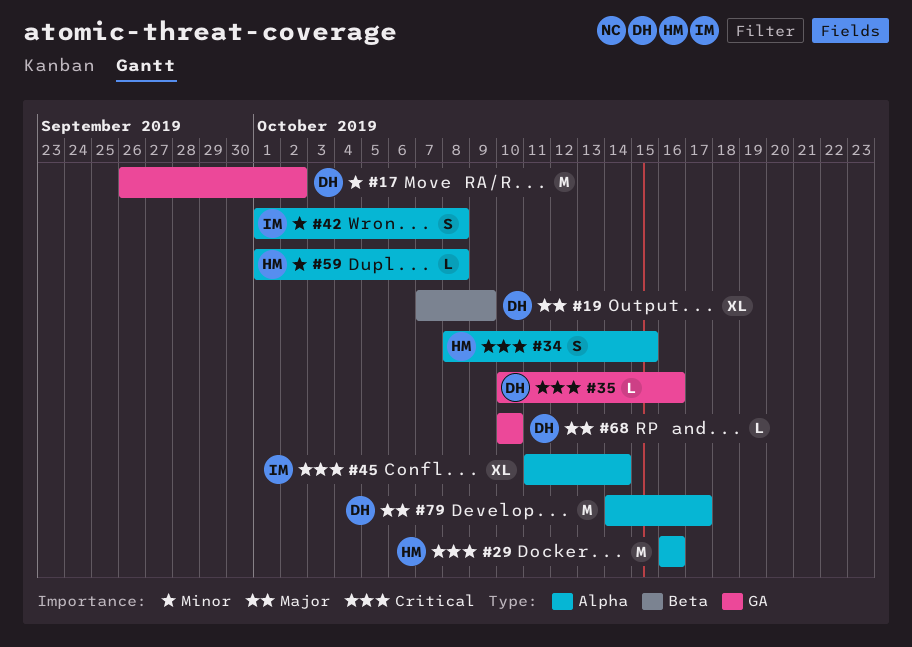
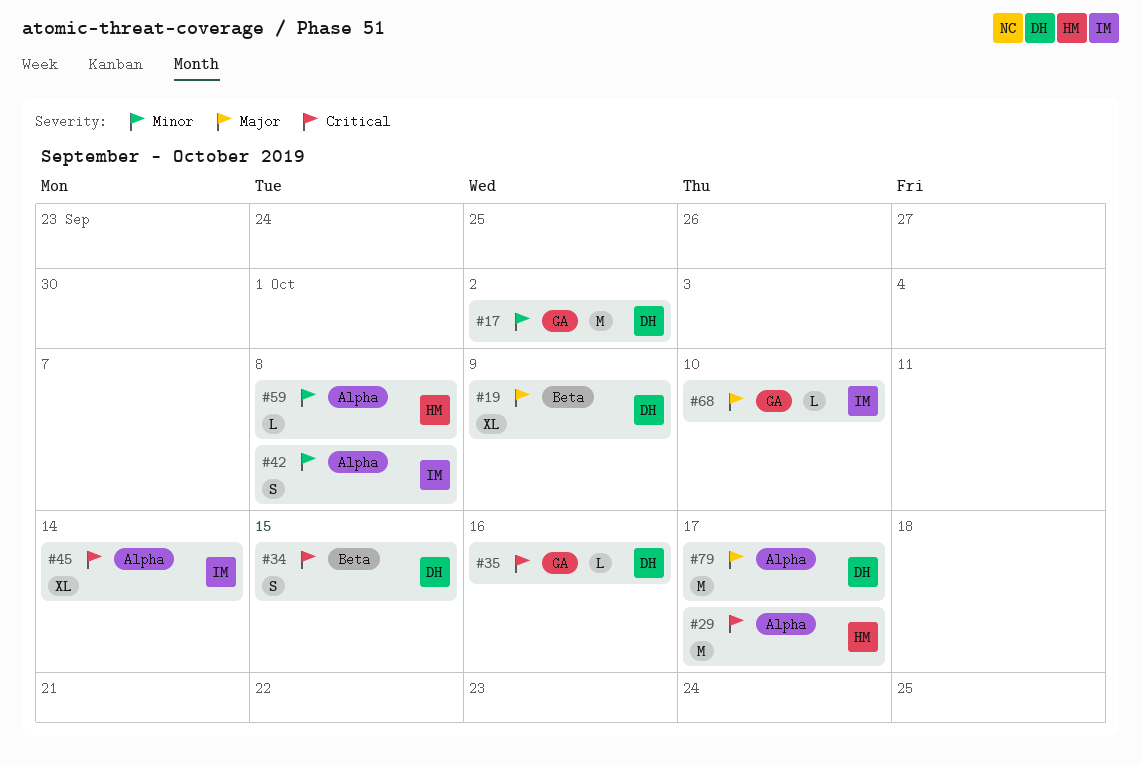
#29, due: Oct 16 -> Oct 17
#34, owner: HM -> DH
#34, label: Alpha -> Beta
#68, owner: DH -> IM

